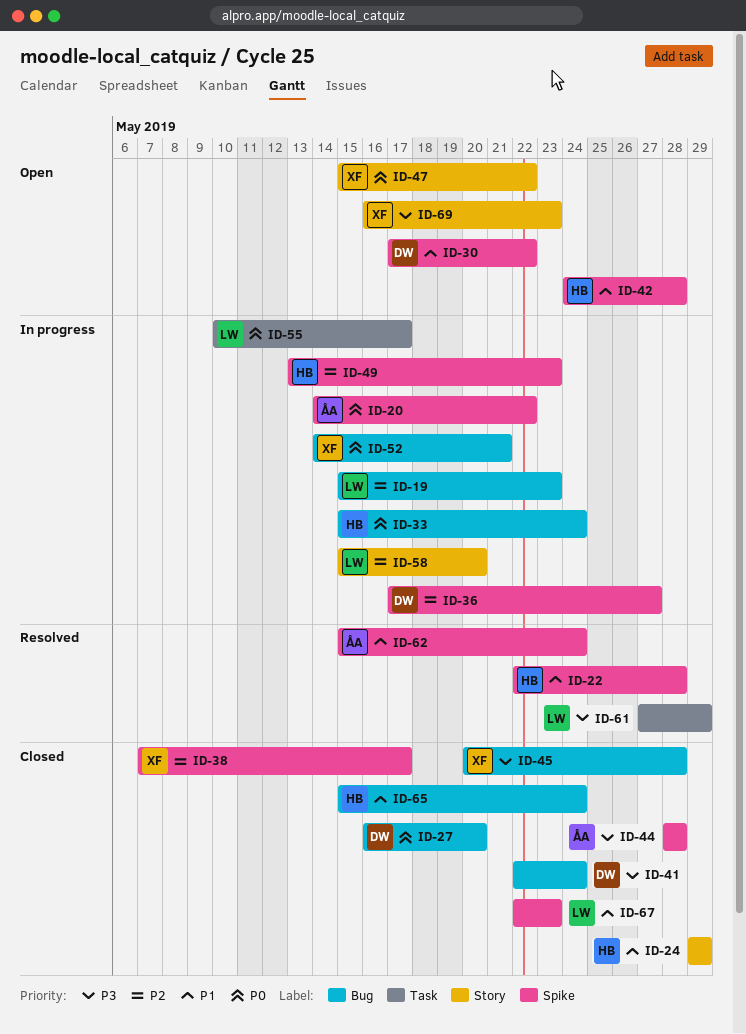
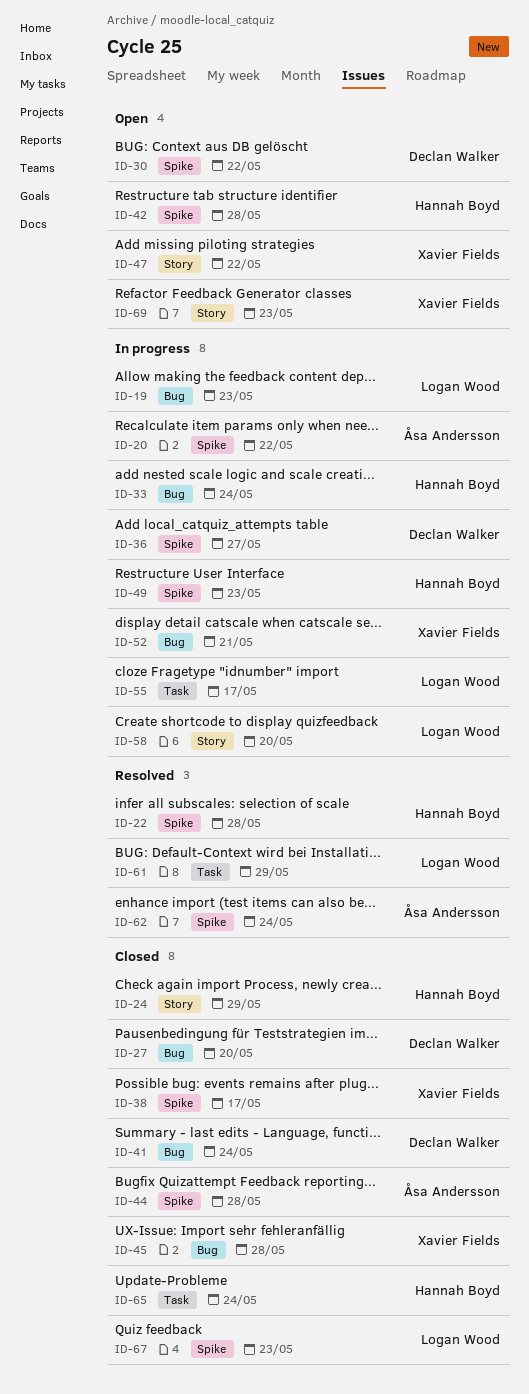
ID-65, label: Bug -> Task

